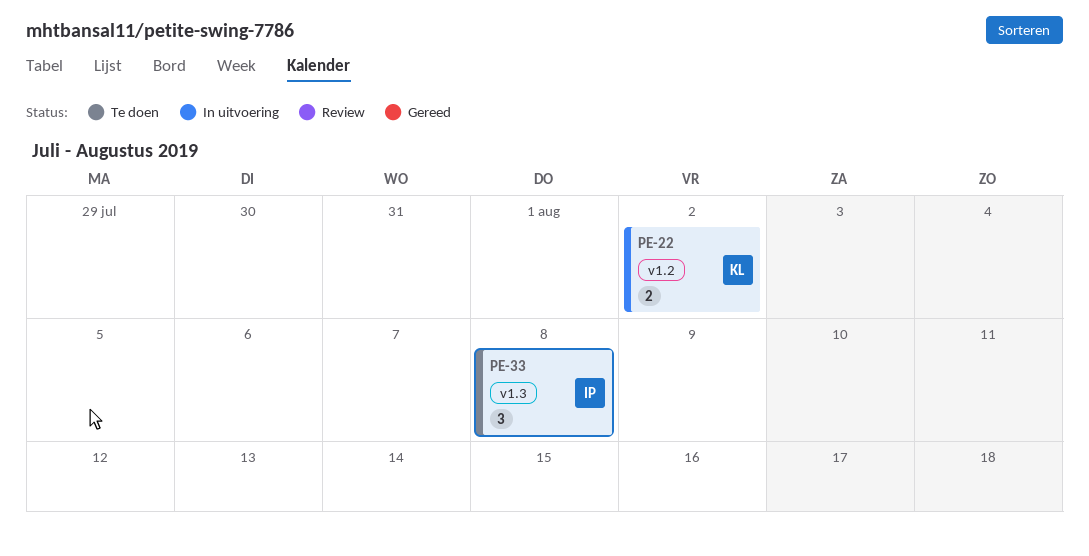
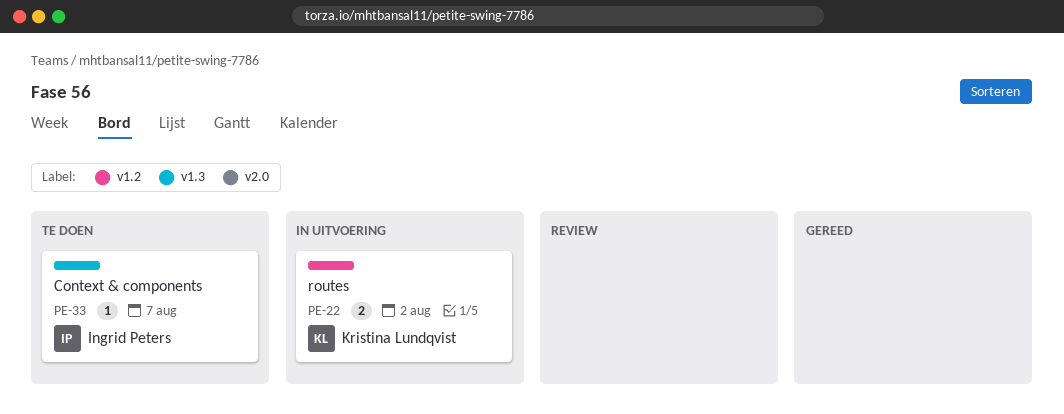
PE-33, estimate: 3 -> 1
PE-33, due: Aug 8 -> Aug 7

